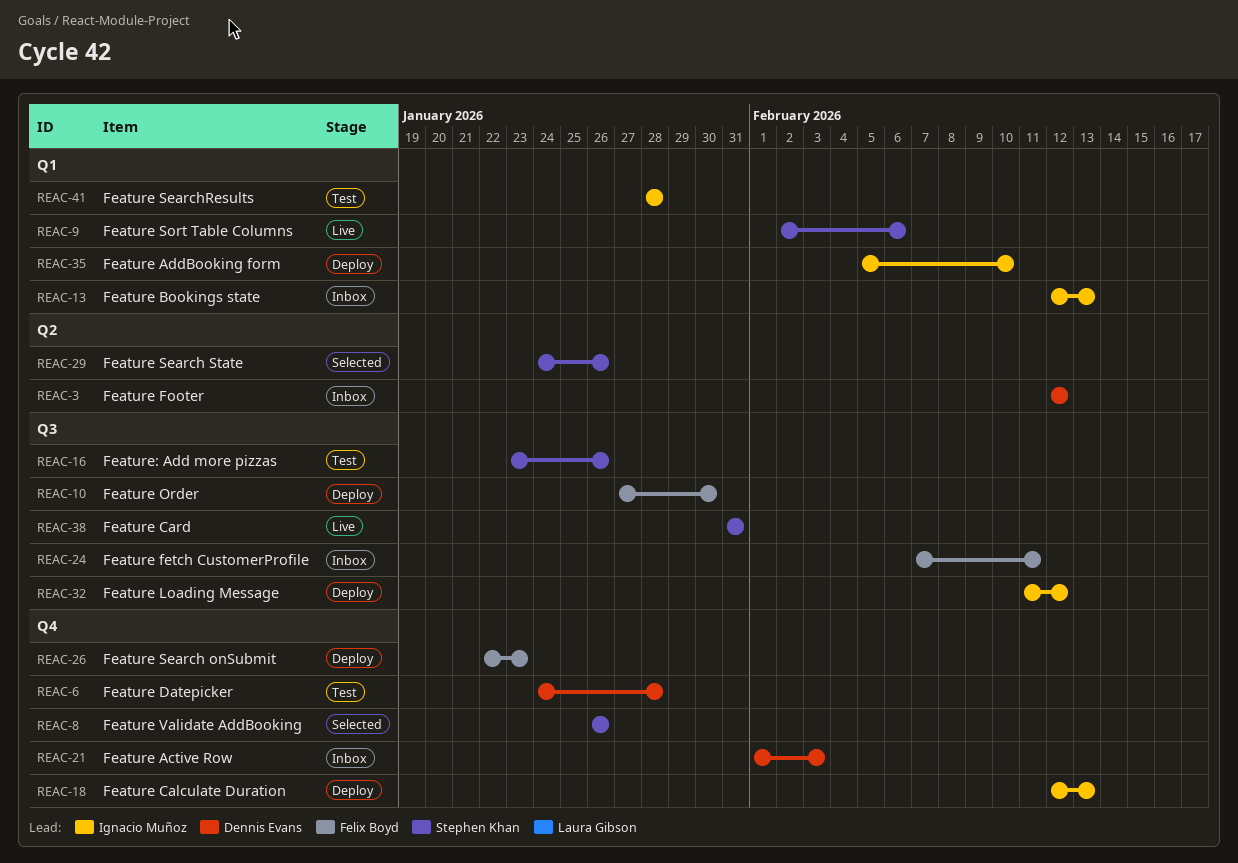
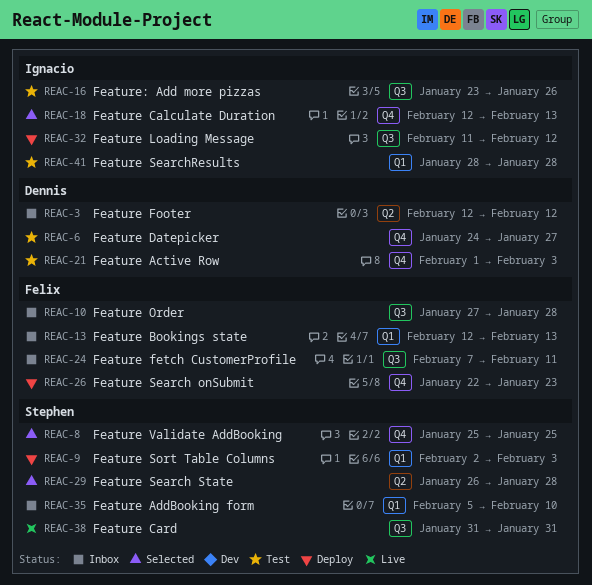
REAC-6, due: Jan 28 -> Jan 27
REAC-8, start: Jan 26 -> Jan 25
REAC-8, due: Jan 26 -> Jan 25
REAC-9, status: Live -> Deploy
REAC-9, due: Feb 6 -> Feb 3
REAC-10, status: Deploy -> Inbox
REAC-10, due: Jan 30 -> Jan 28
REAC-13, owner: Ignacio Muñoz -> Felix Boyd
REAC-16, owner: Stephen Khan -> Ignacio Muñoz
REAC-18, status: Deploy -> Selected
REAC-21, status: Inbox -> Test
REAC-29, start: Jan 24 -> Jan 26
REAC-29, due: Jan 26 -> Jan 28
REAC-35, status: Deploy -> Inbox
REAC-35, owner: Ignacio Muñoz -> Stephen Khan

